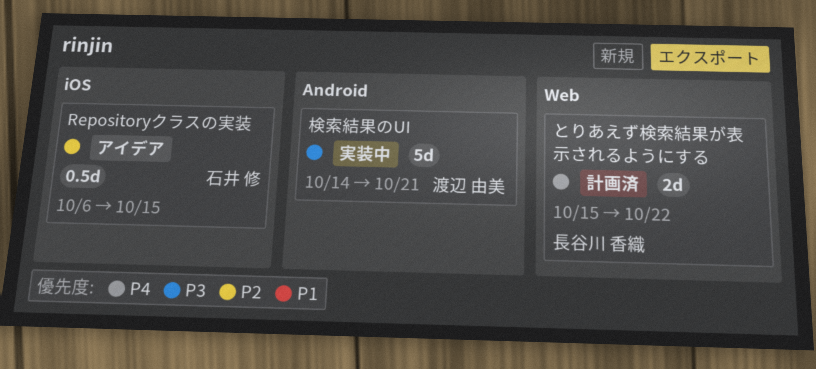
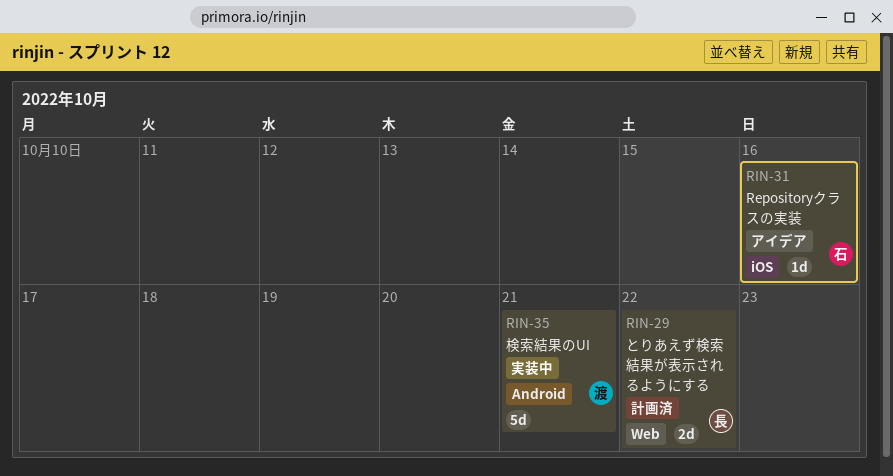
Repositoryクラスの実装, estimate: 0.5d -> 1d
Repositoryクラスの実装, due: Oct 15 -> Oct 16

